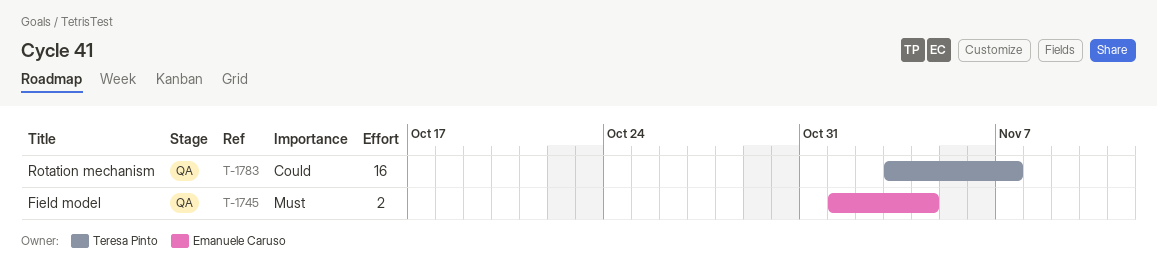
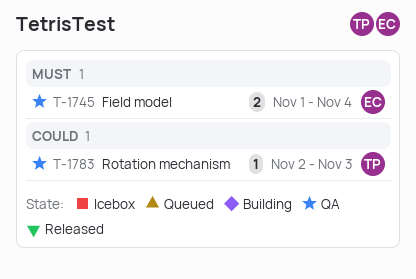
T-1783, estimate: 16 -> 1
T-1783, start: Nov 3 -> Nov 2
T-1783, due: Nov 7 -> Nov 3

